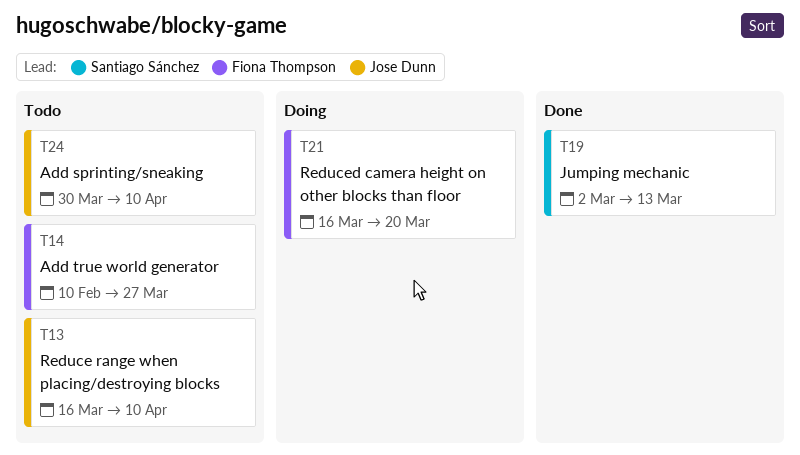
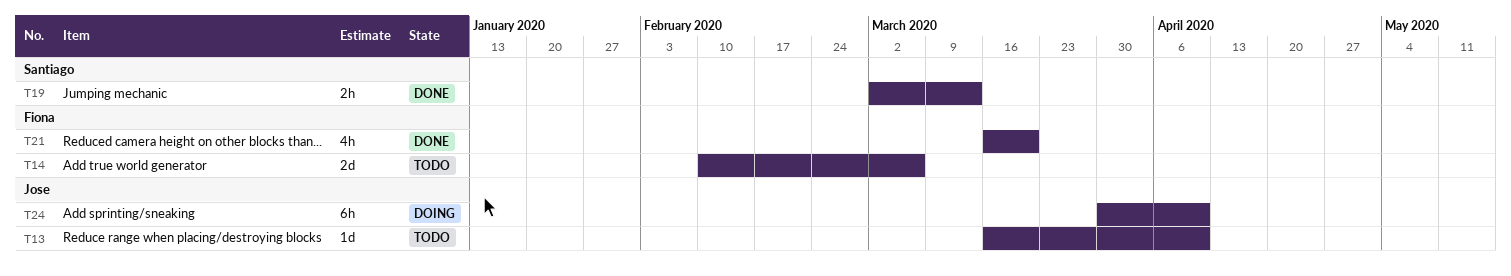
T14, due: Mar 27 -> Mar 6
T21, status: Doing -> Done
T24, status: Todo -> Doing

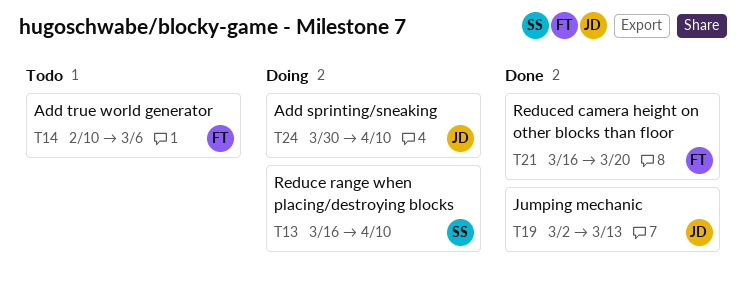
T13, status: Todo -> Doing
T13, owner: Jose -> Santiago
T19, owner: Santiago -> Jose

